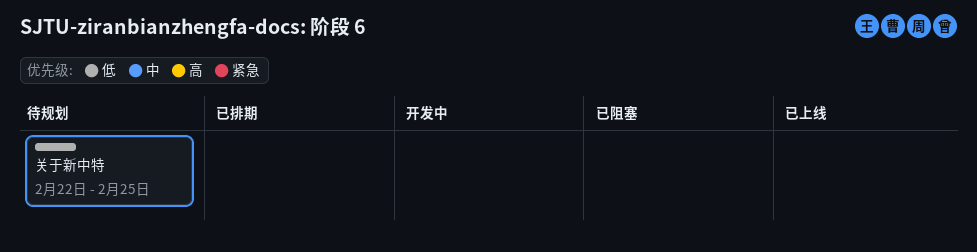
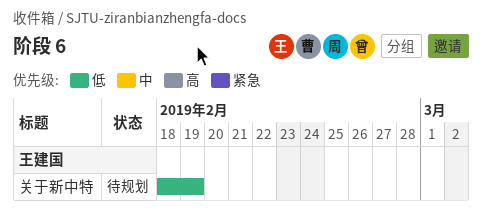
关于新中特, start: Feb 22 -> Feb 18
关于新中特, due: Feb 25 -> Feb 19

